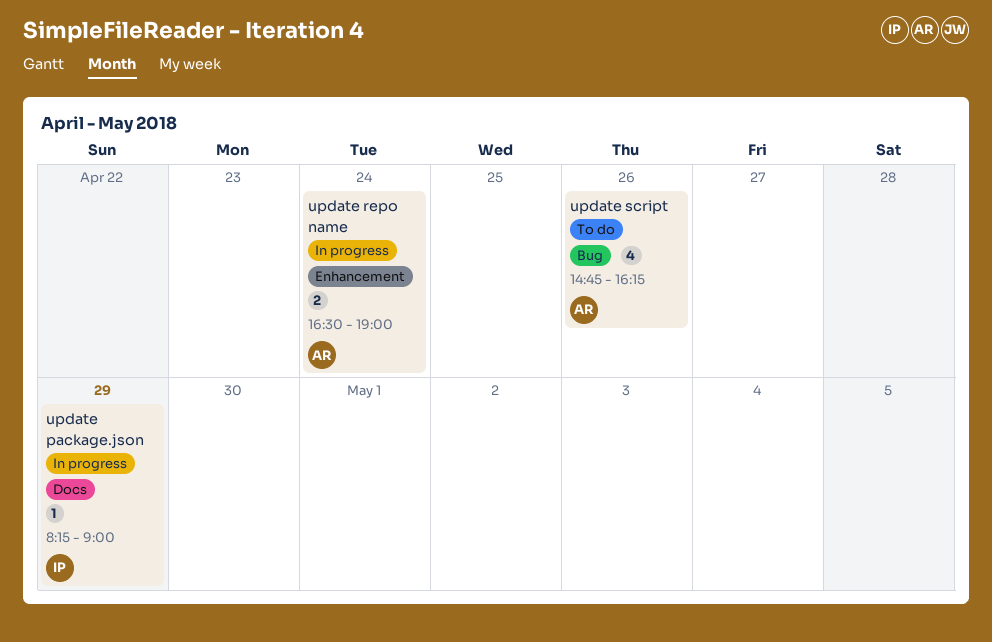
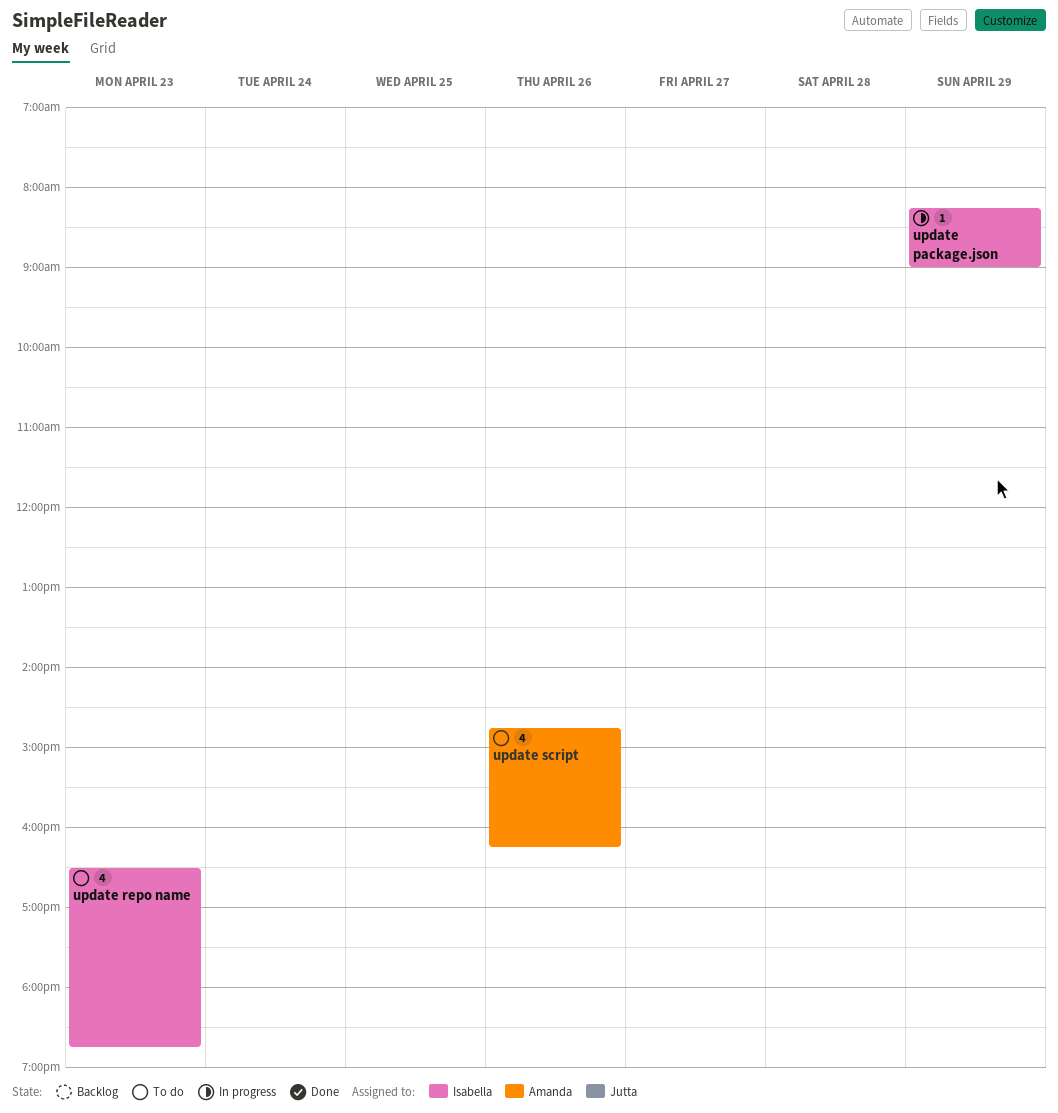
update repo name, status: In progress -> To do
update repo name, owner: Amanda -> Isabella
update repo name, estimate: 2 -> 4
update repo name, day: Apr 24 -> Apr 23
update repo name, ends: 19:00 -> 18:45

